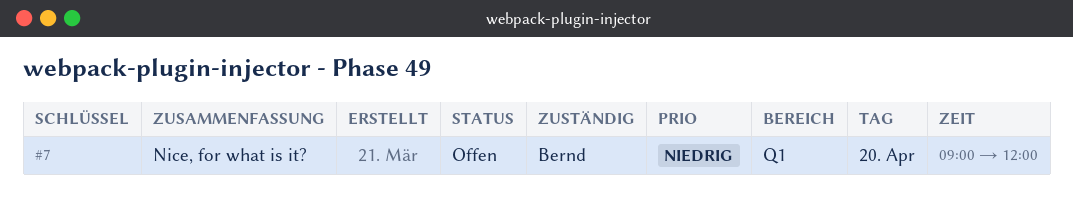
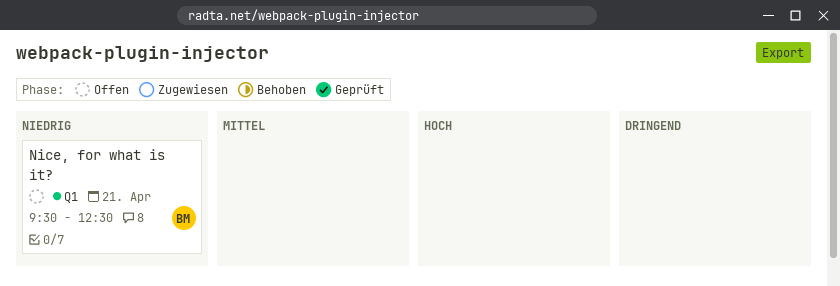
Nice, for what is it?, day: Apr 20 -> Apr 21
Nice, for what is it?, begins: 09:00 -> 09:30
Nice, for what is it?, ends: 12:00 -> 12:30

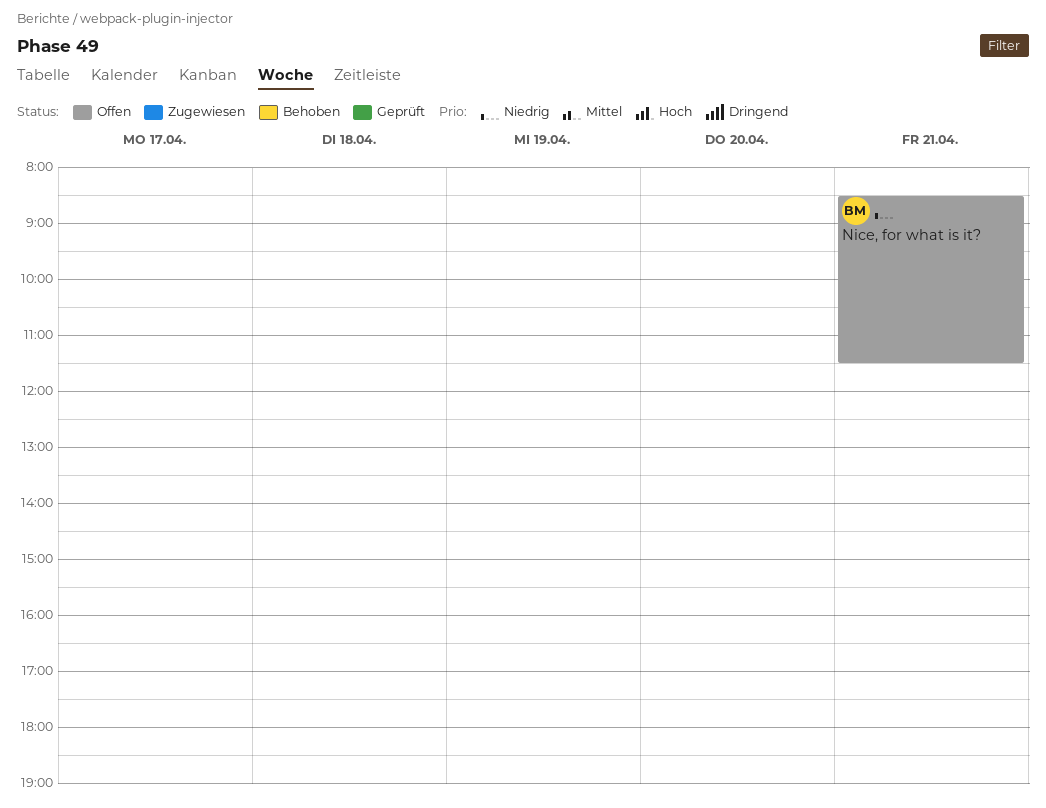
Nice, for what is it?, begins: 09:30 -> 08:30
Nice, for what is it?, ends: 12:30 -> 11:30

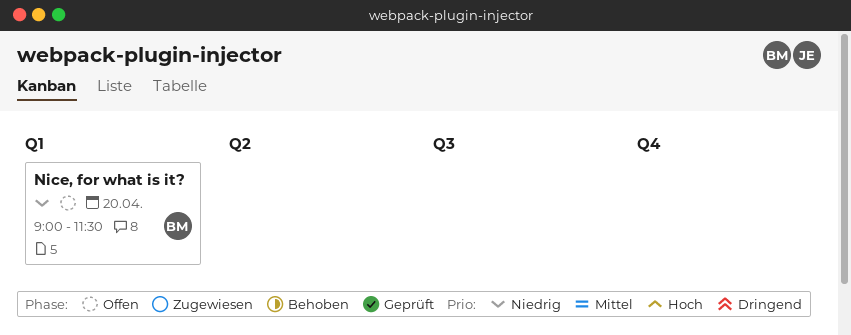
Nice, for what is it?, day: Apr 21 -> Apr 20
Nice, for what is it?, begins: 08:30 -> 09:00

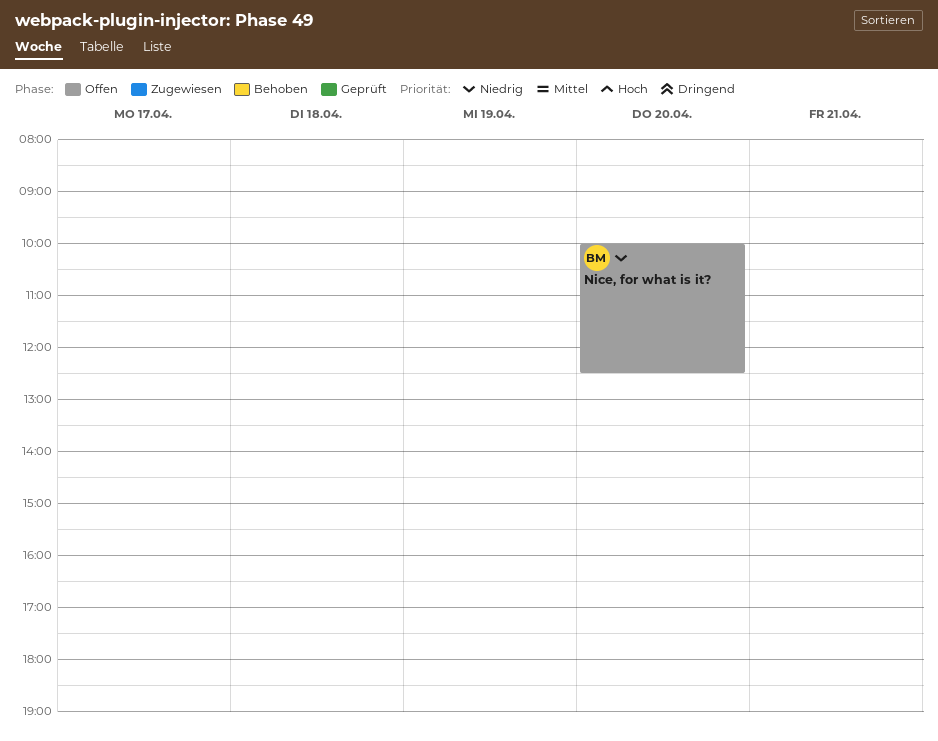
Nice, for what is it?, begins: 09:00 -> 10:00
Nice, for what is it?, ends: 11:30 -> 12:30

